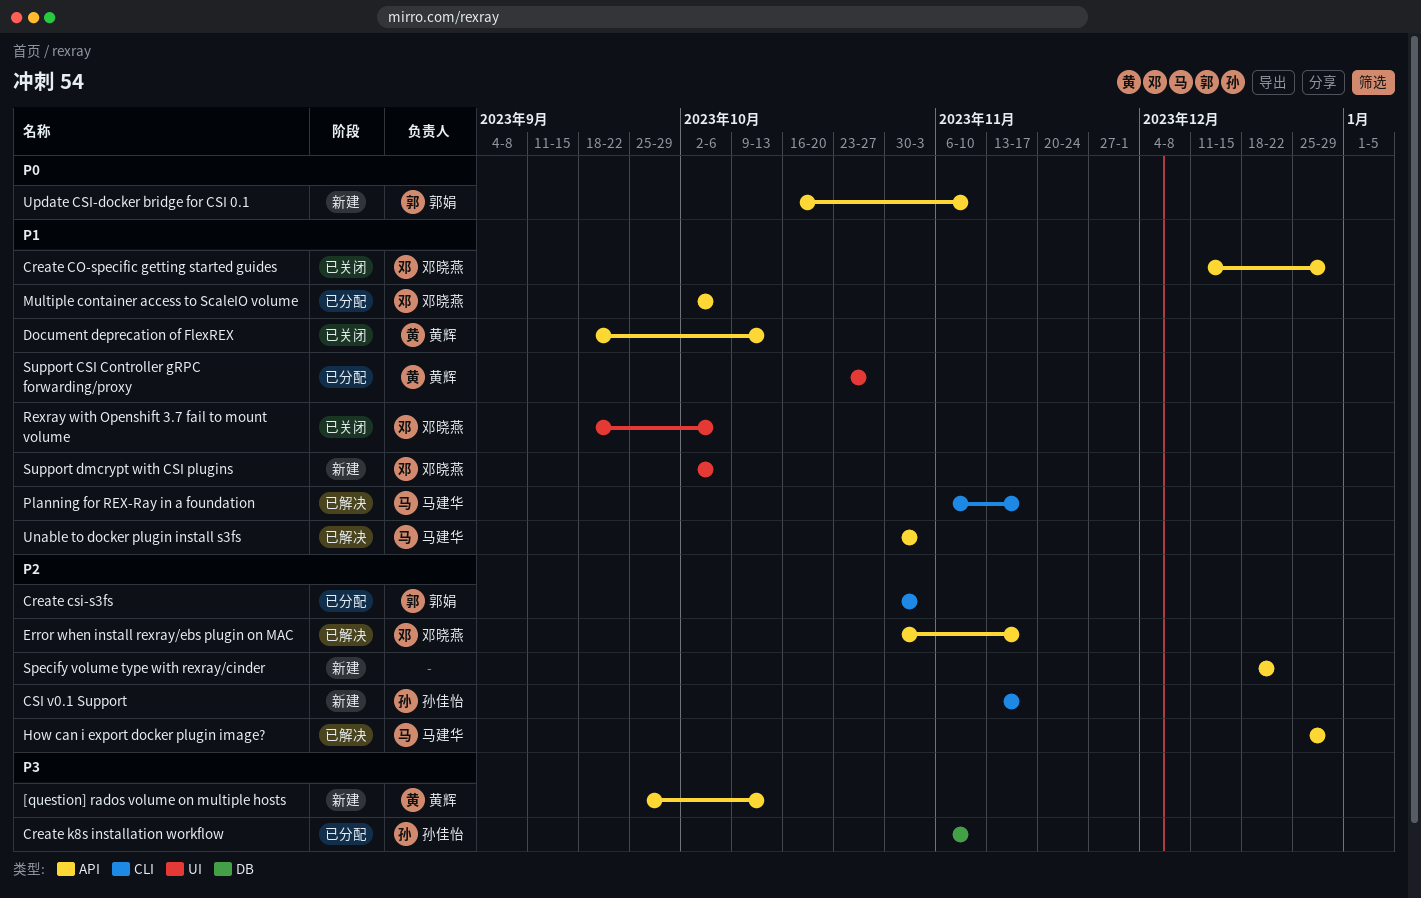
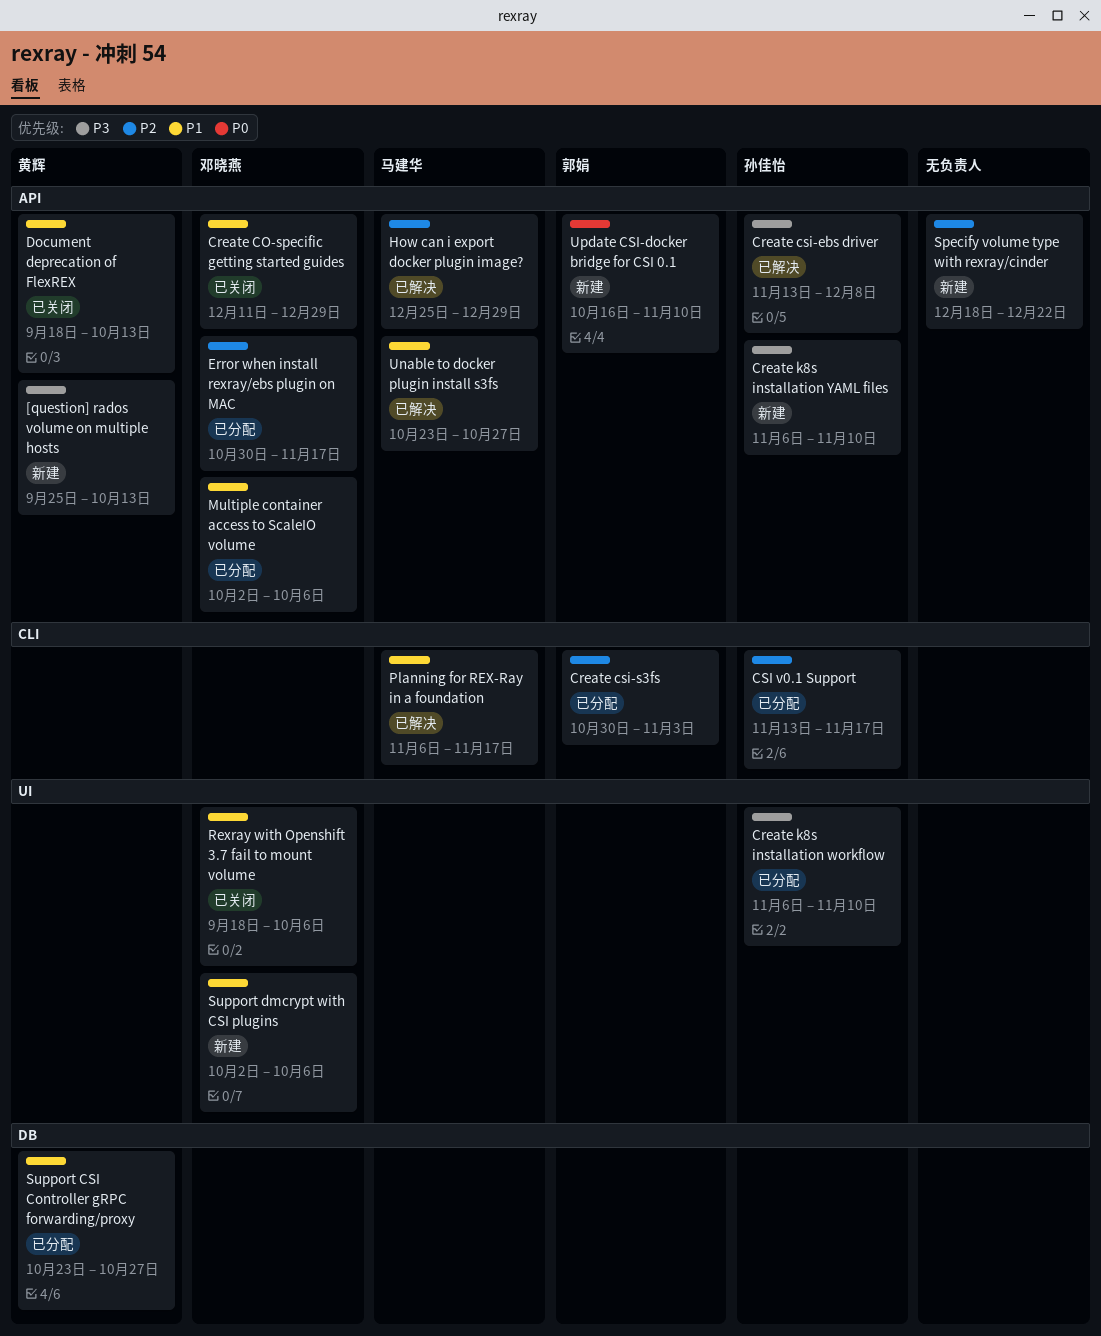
Create csi-ebs driver: none -> present
Create k8s installation workflow, label: DB -> UI
Create k8s installation YAML files: none -> present
CSI v0.1 Support, status: 新建 -> 已分配
Error when install rexray/ebs plugin on MAC, status: 已解决 -> 已分配
Support CSI Controller gRPC forwarding/proxy, label: UI -> DB
Unable to docker plugin install s3fs, start: Oct 30 -> Oct 23
Unable to docker plugin install s3fs, due: Nov 3 -> Oct 27

